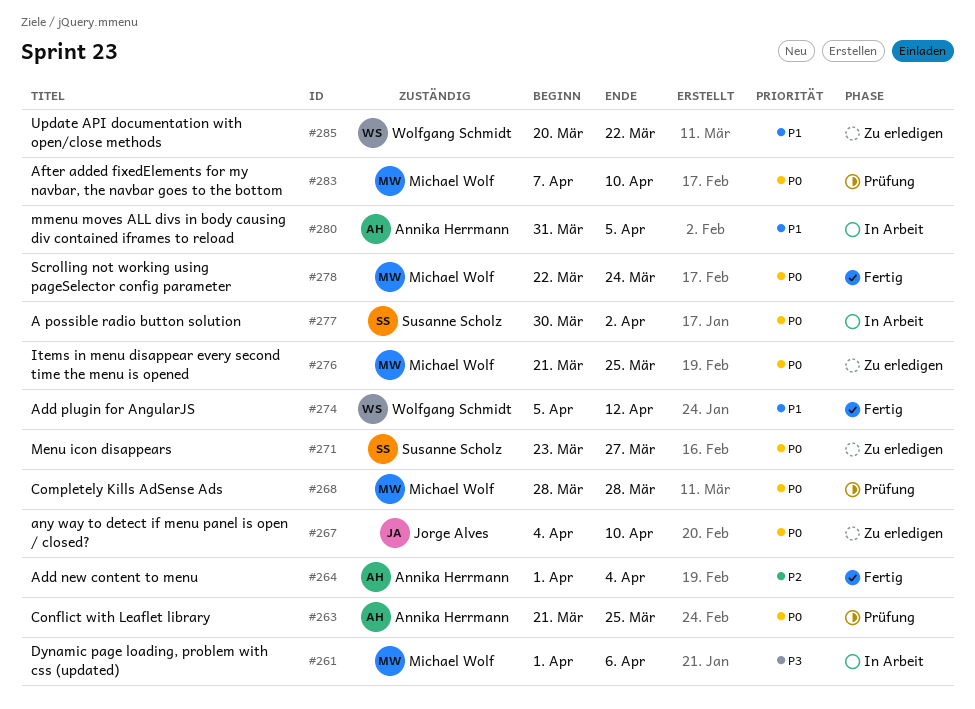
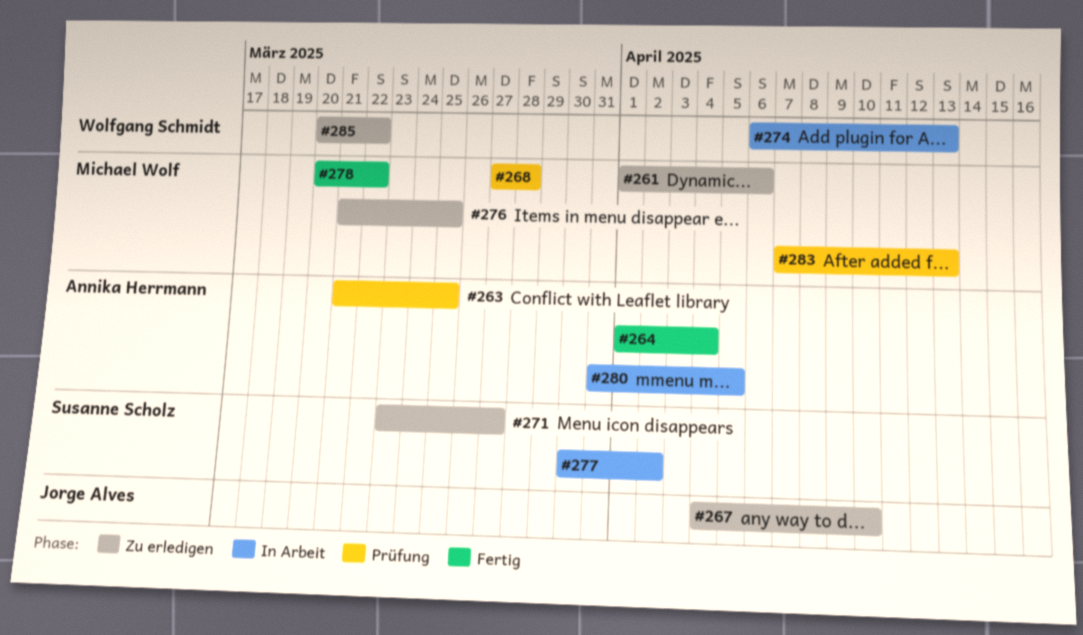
#261, status: In Arbeit -> Zu erledigen
#268, start: Mar 28 -> Mar 27
#274, status: Fertig -> In Arbeit
#274, start: Apr 5 -> Apr 6
#274, due: Apr 12 -> Apr 13
#278, start: Mar 22 -> Mar 20
#278, due: Mar 24 -> Mar 22
#283, due: Apr 10 -> Apr 13

